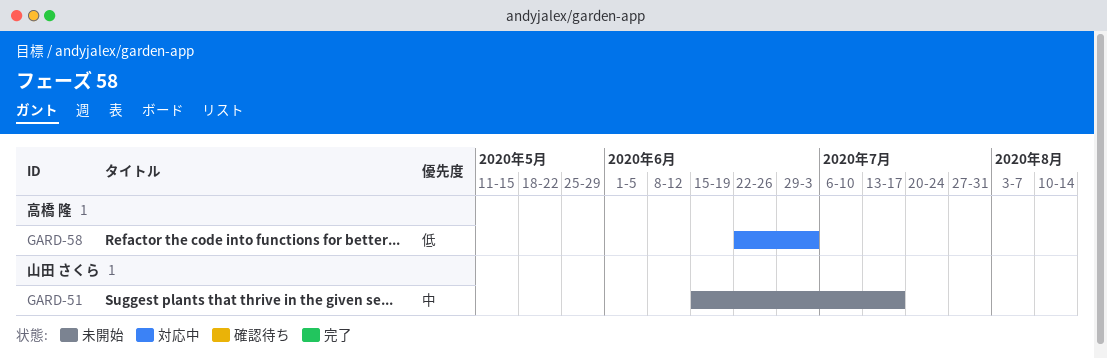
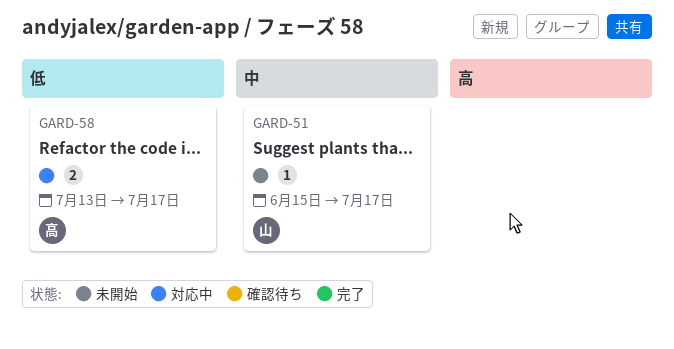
GARD-58, start: Jun 22 -> Jul 13
GARD-58, due: Jul 3 -> Jul 17

